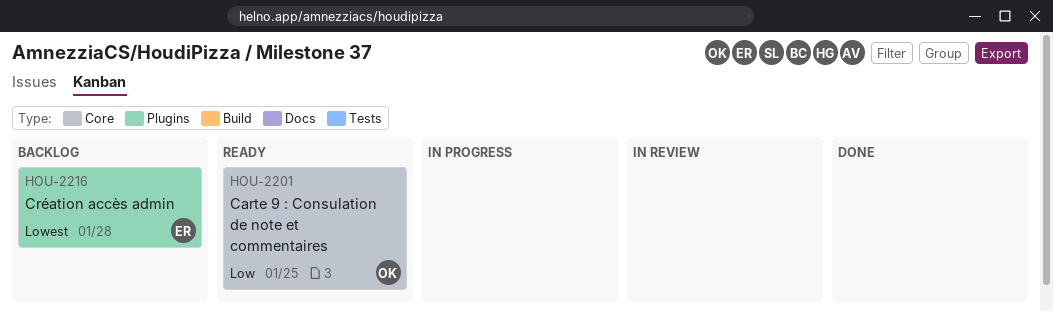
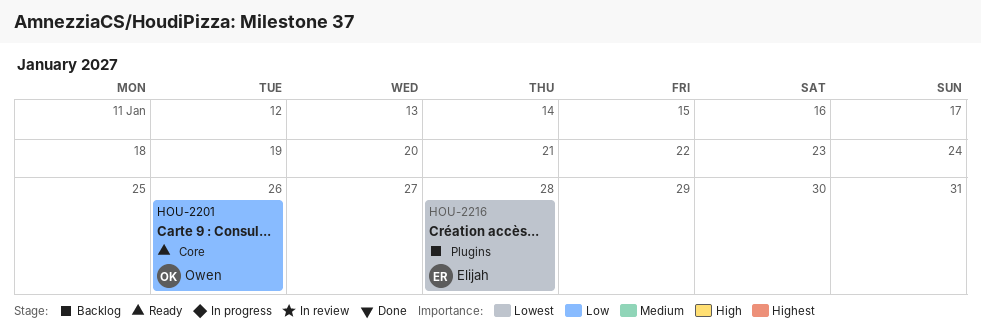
HOU-2201, due: Jan 25 -> Jan 26

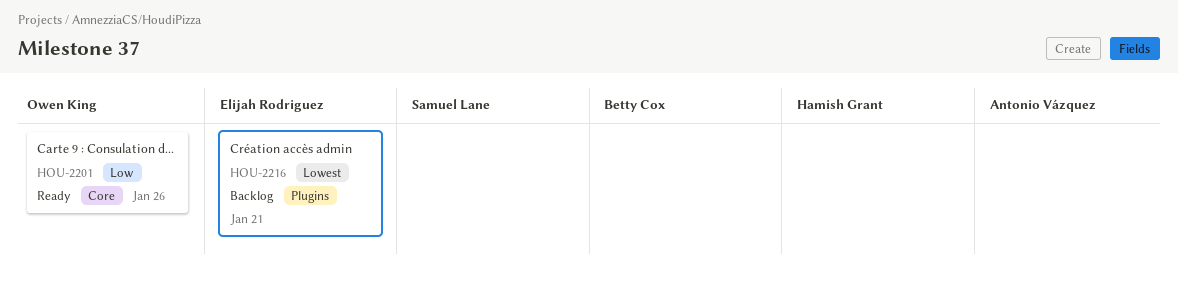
HOU-2216, due: Jan 28 -> Jan 21

